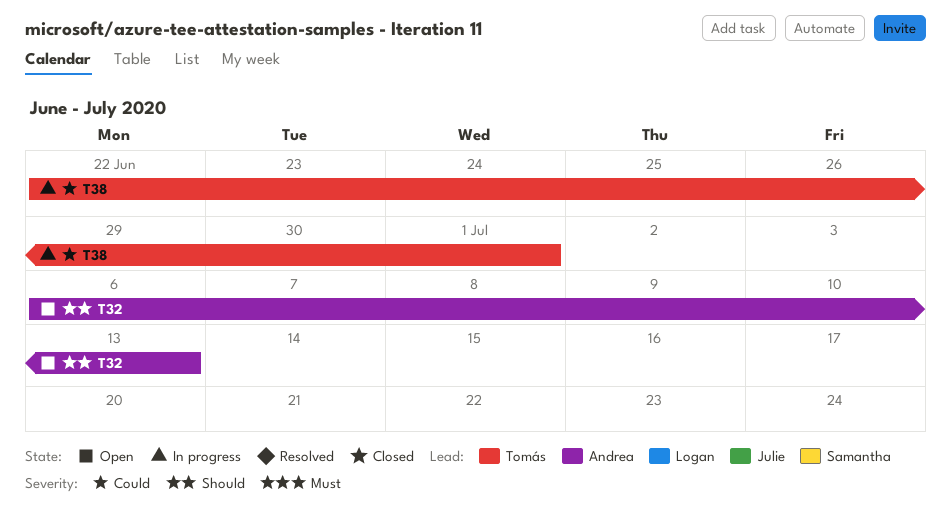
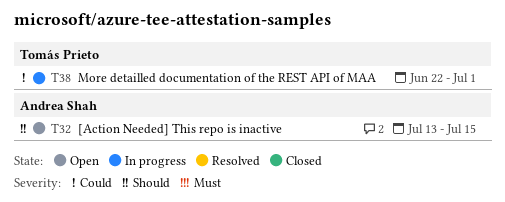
T32, start: Jul 6 -> Jul 13
T32, due: Jul 13 -> Jul 15

